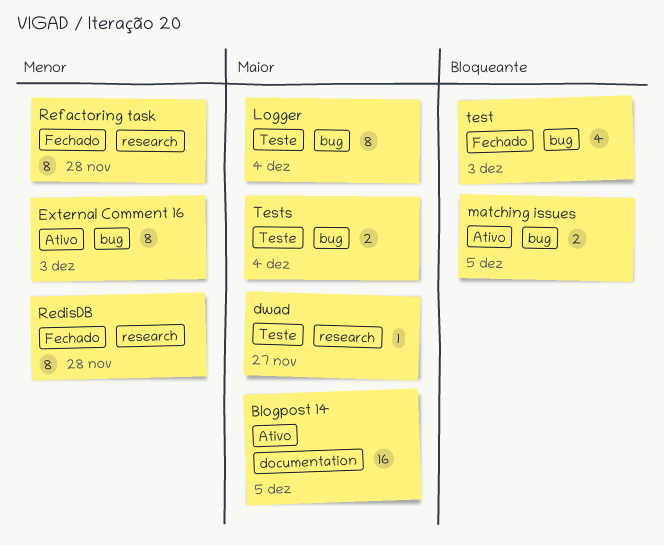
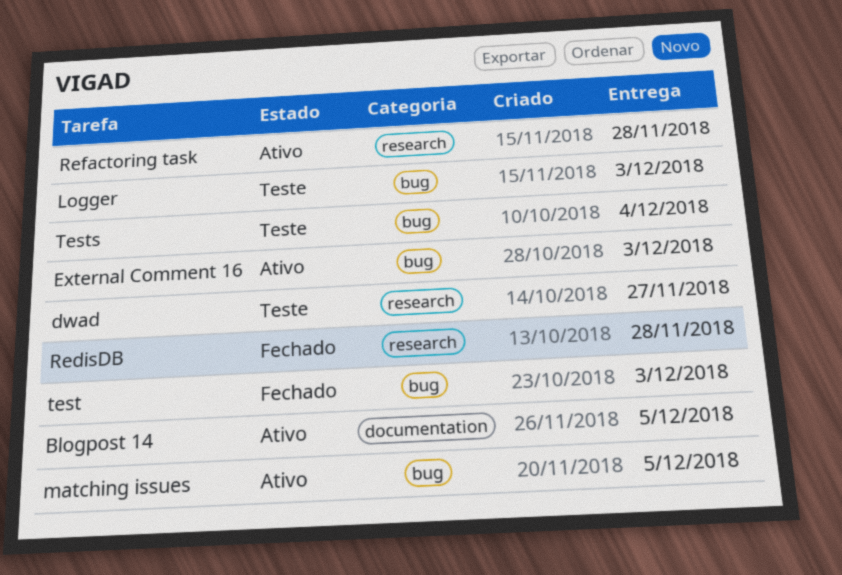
Logger, due: Dec 4 -> Dec 3
Refactoring task, status: Fechado -> Ativo

